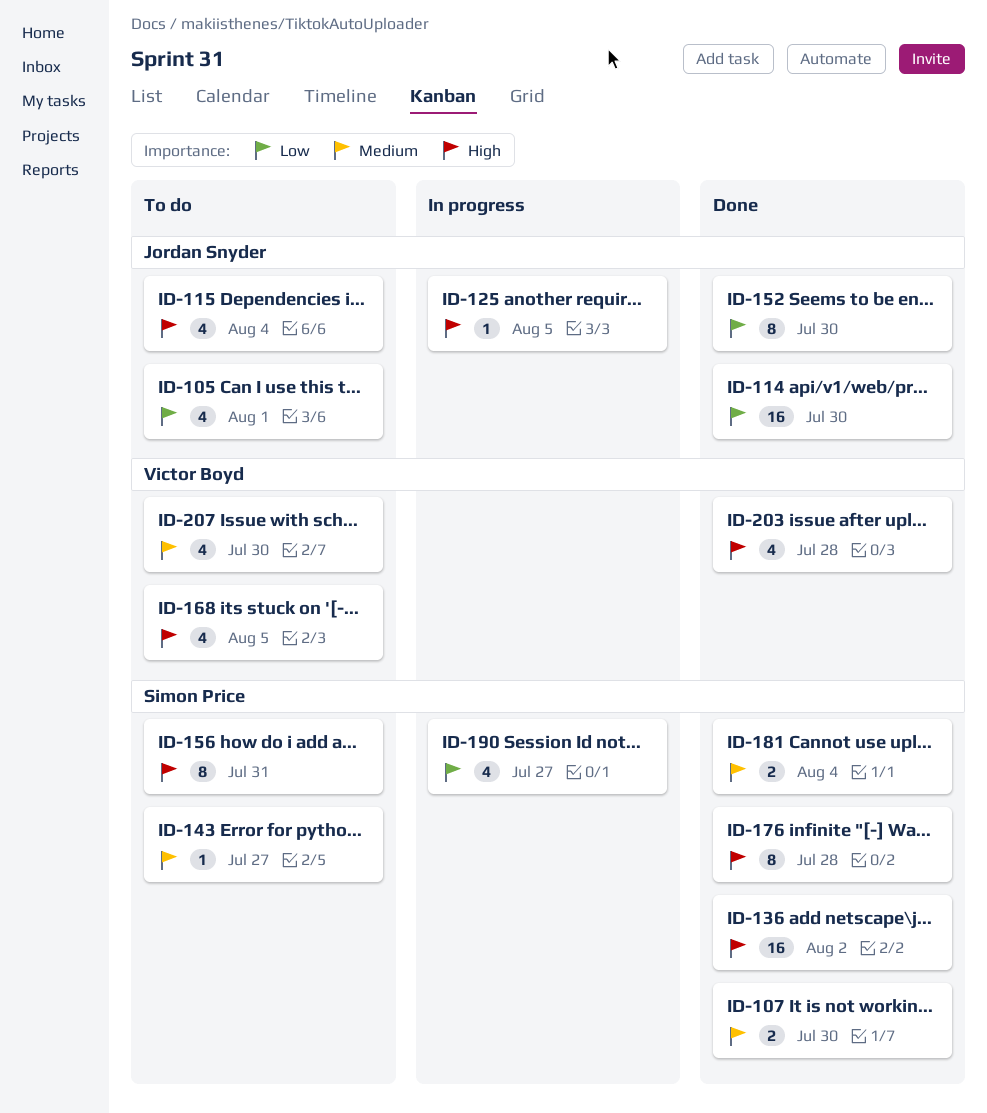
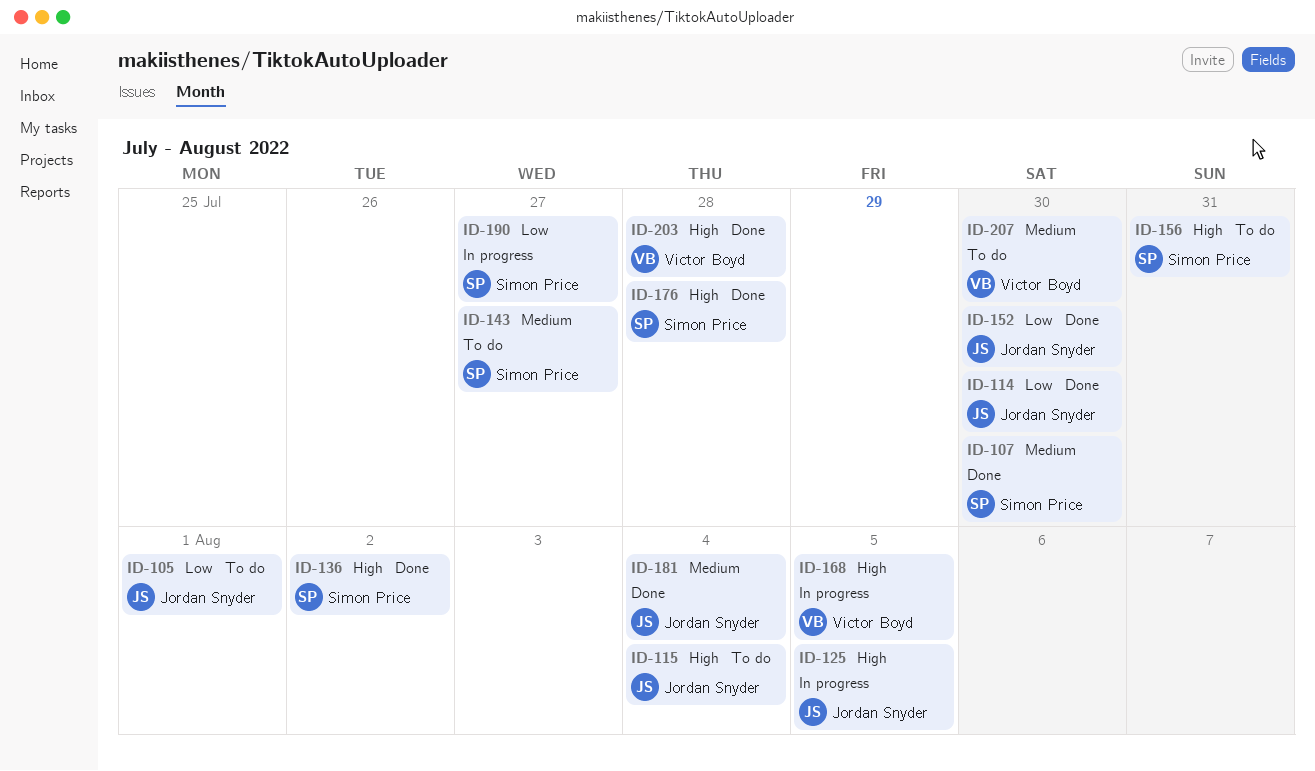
ID-168, status: To do -> In progress
ID-181, owner: Simon Price -> Jordan Snyder

